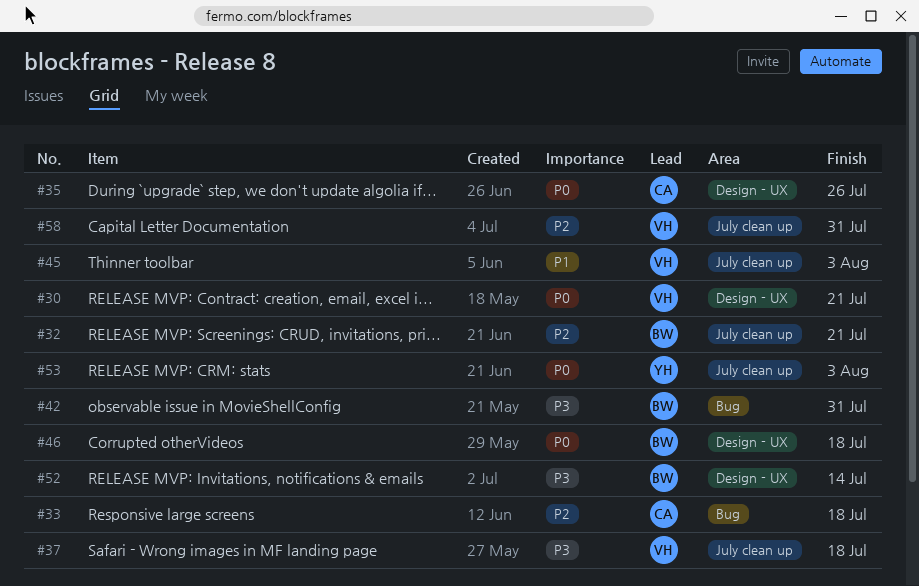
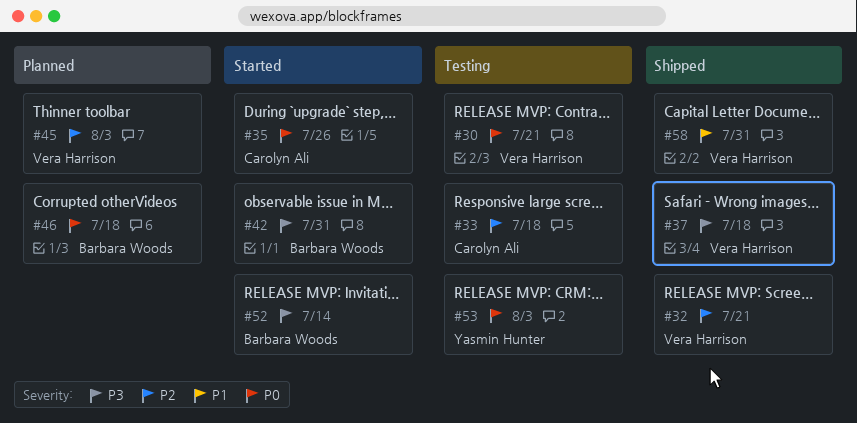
#32, owner: Barbara Woods -> Vera Harrison
#45, priority: P1 -> P2
#58, priority: P2 -> P1

